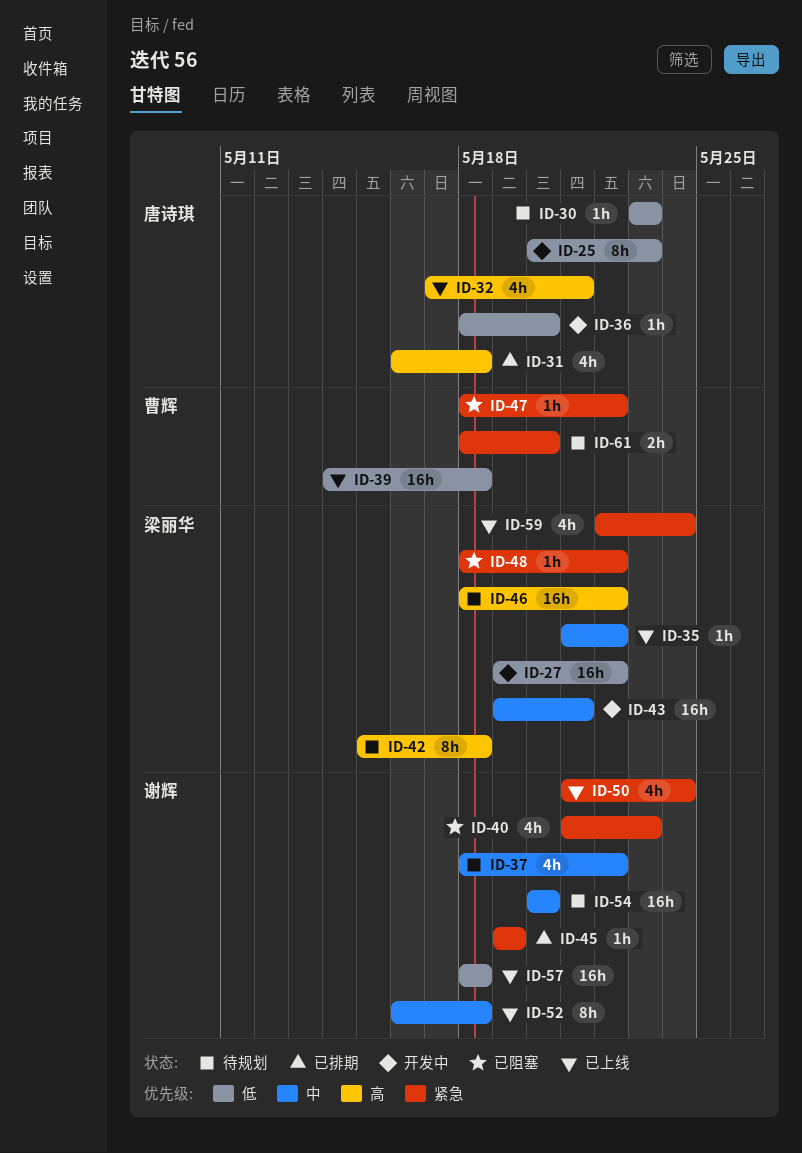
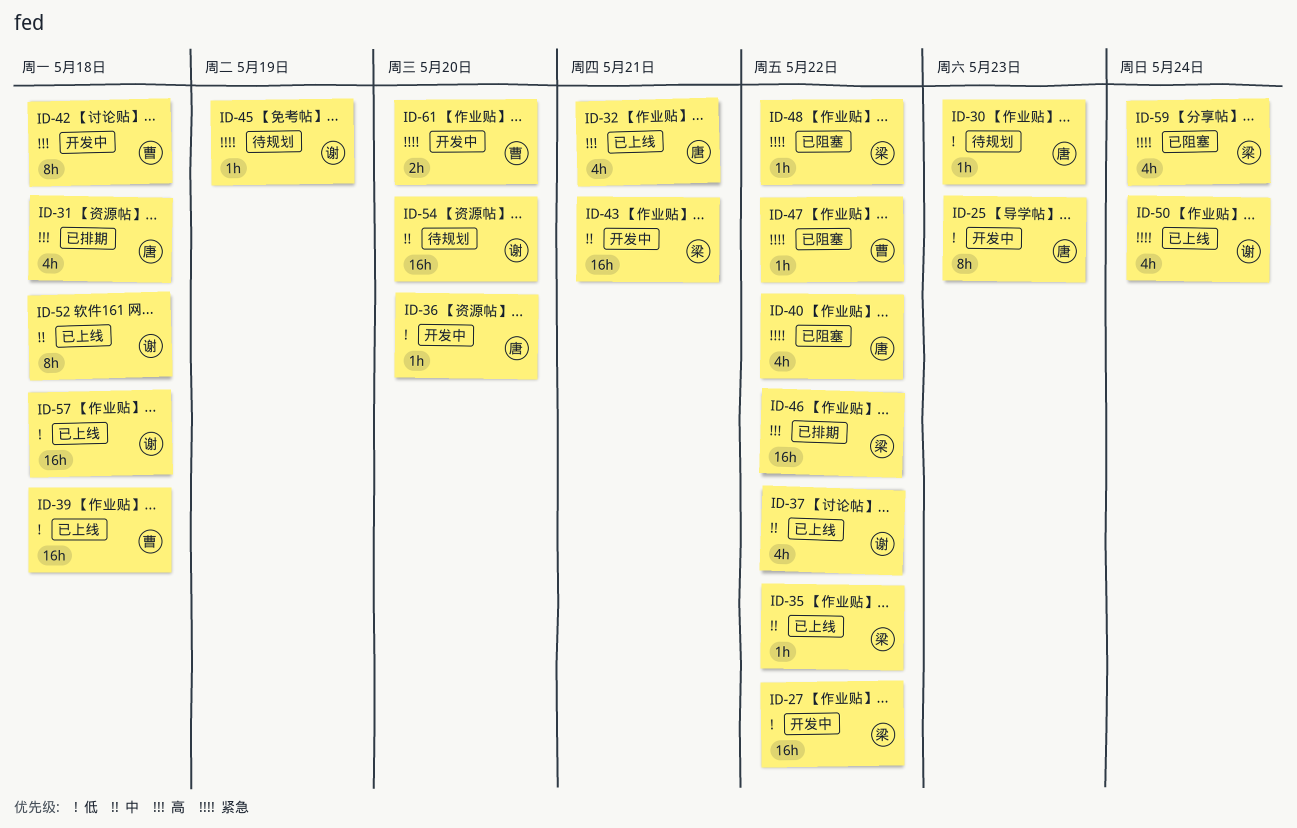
ID-37, status: 待规划 -> 已上线
ID-40, owner: 谢辉 -> 唐诗琪
ID-40, due: May 23 -> May 22
ID-42, status: 待规划 -> 开发中
ID-42, owner: 梁丽华 -> 曹辉
ID-45, status: 已排期 -> 待规划
ID-46, status: 待规划 -> 已排期
ID-59, status: 已上线 -> 已阻塞
ID-61, status: 待规划 -> 开发中

